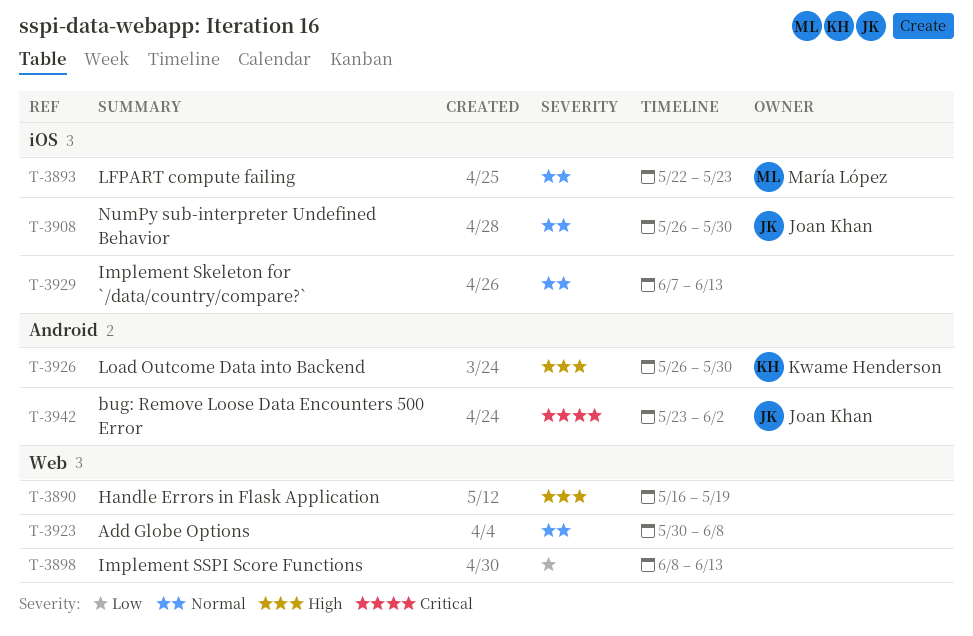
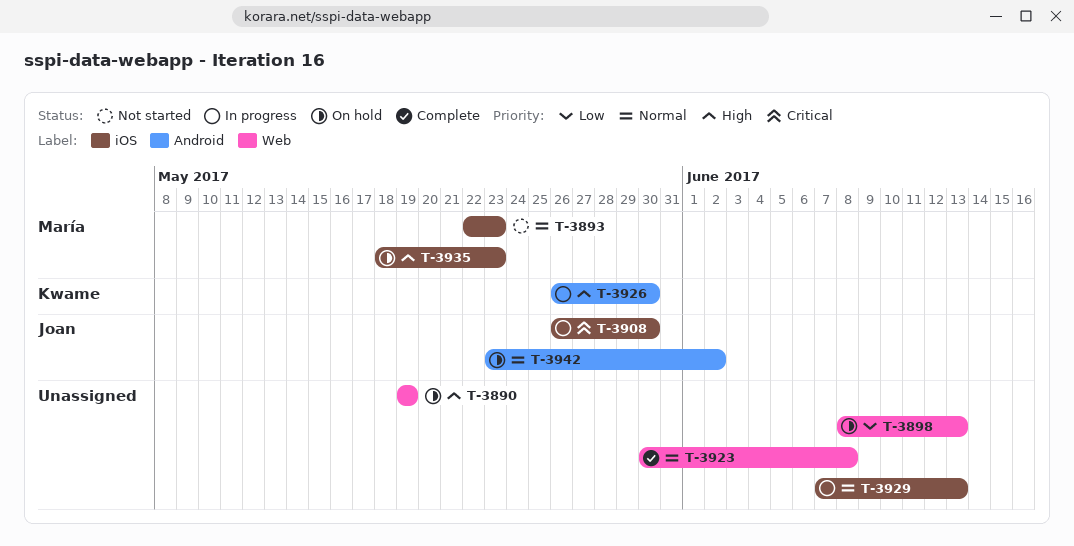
T-3890, start: May 16 -> May 19
T-3908, priority: Normal -> Critical
T-3935: none -> present
T-3942, priority: Critical -> Normal

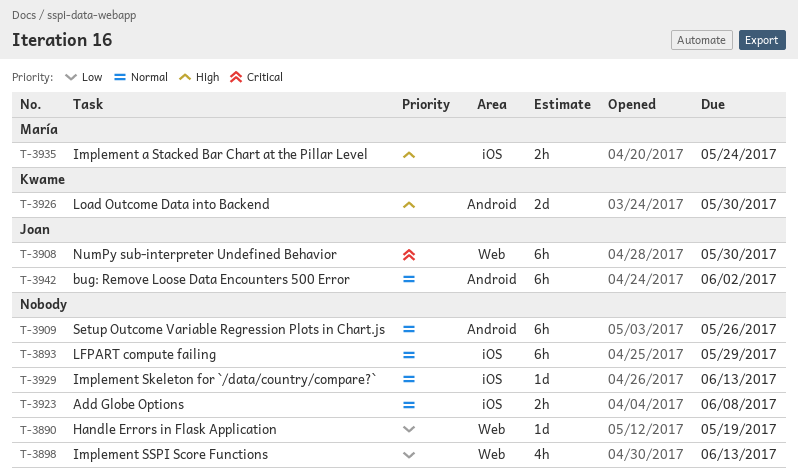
T-3890, priority: High -> Low
T-3893, owner: María -> none
T-3893, due: May 23 -> May 29
T-3908, label: iOS -> Web
T-3909: none -> present
T-3923, label: Web -> iOS
T-3935, due: May 23 -> May 24

